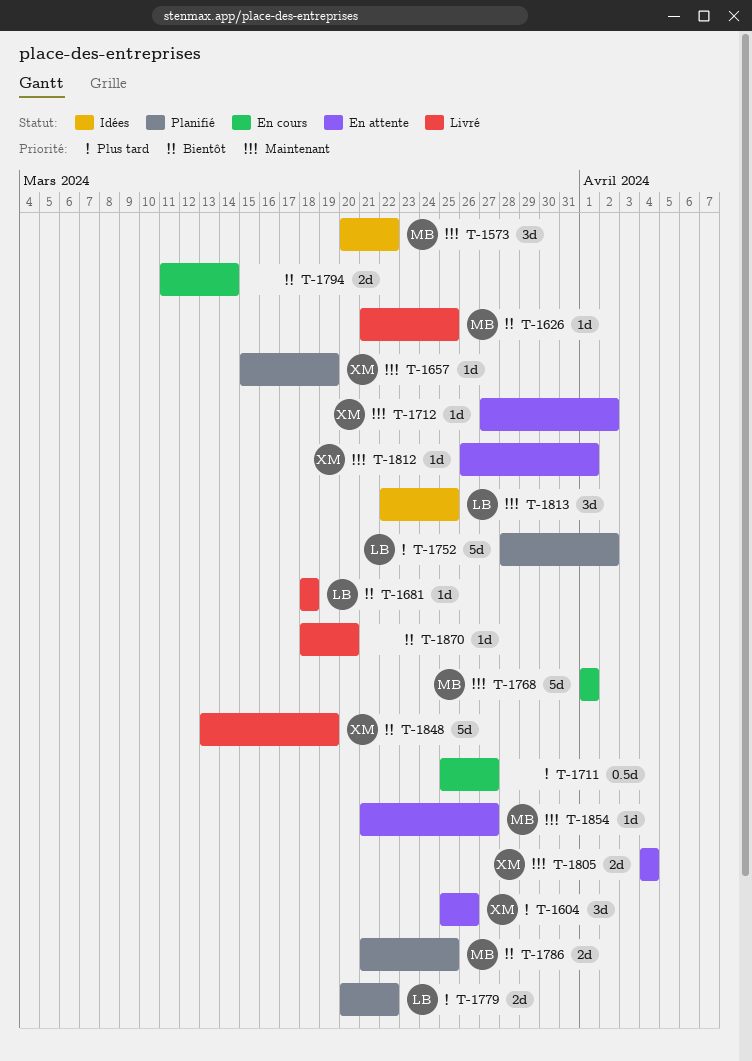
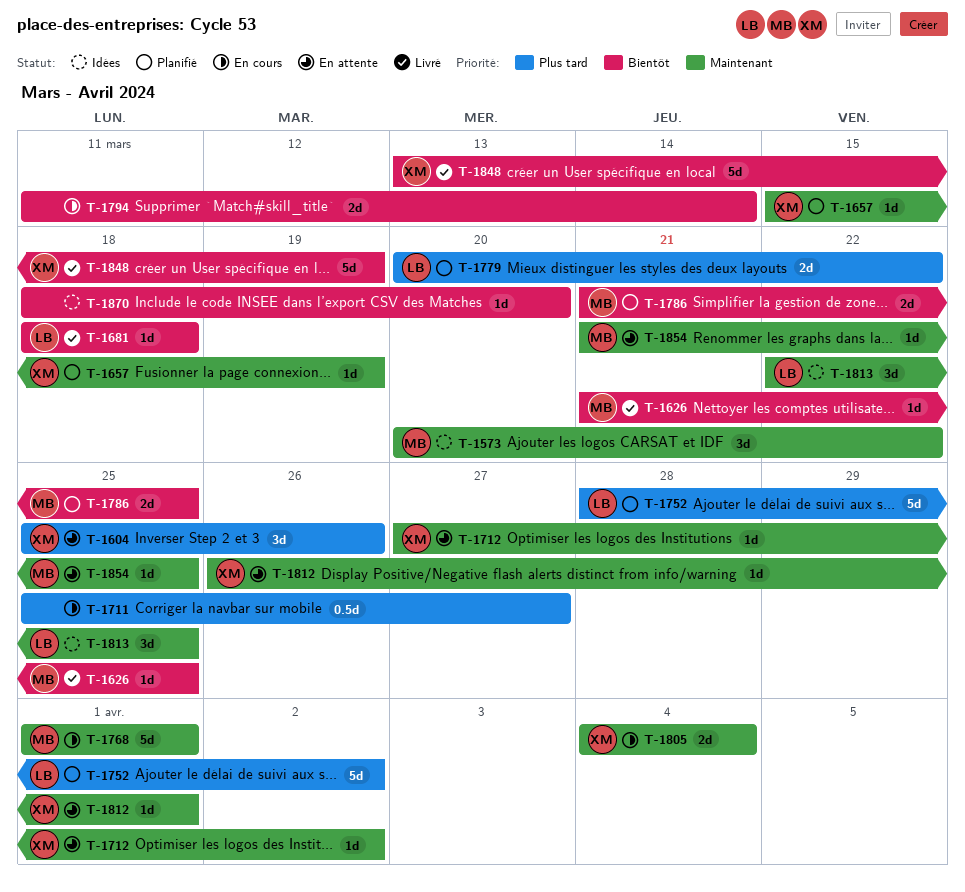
T-1805, status: En attente -> En cours
T-1854, due: Mar 27 -> Mar 25
T-1870, status: Livré -> Idées

